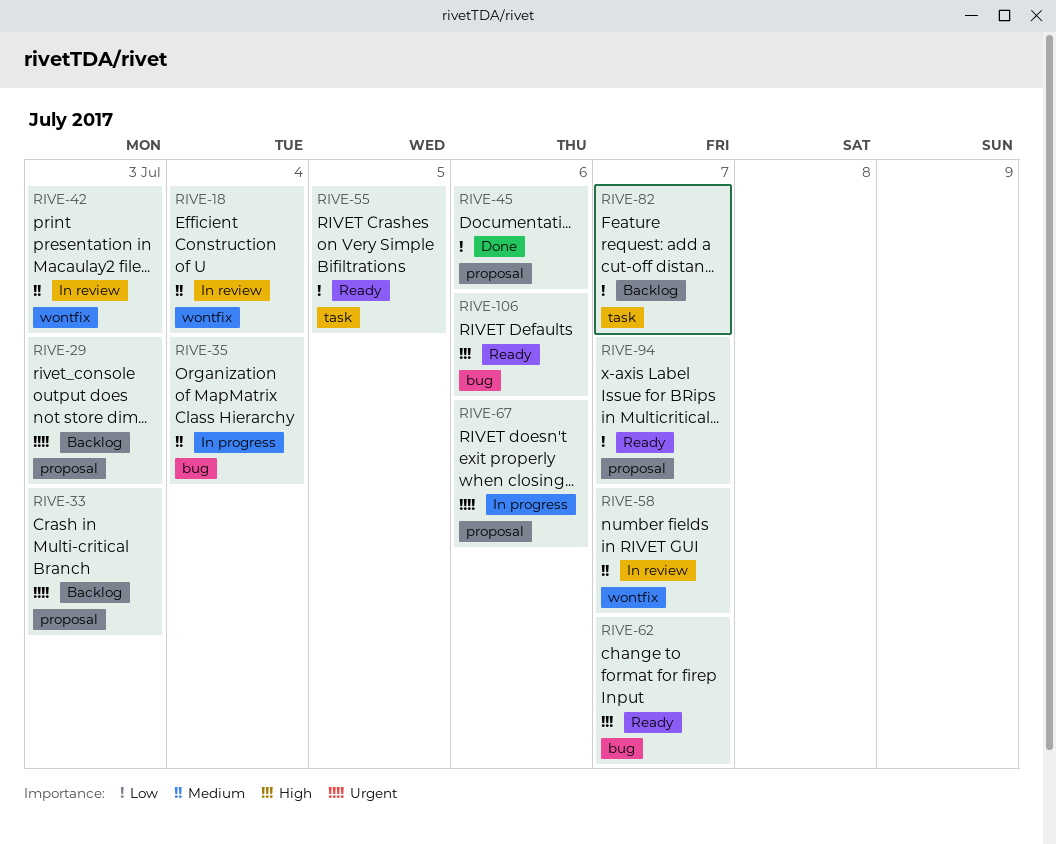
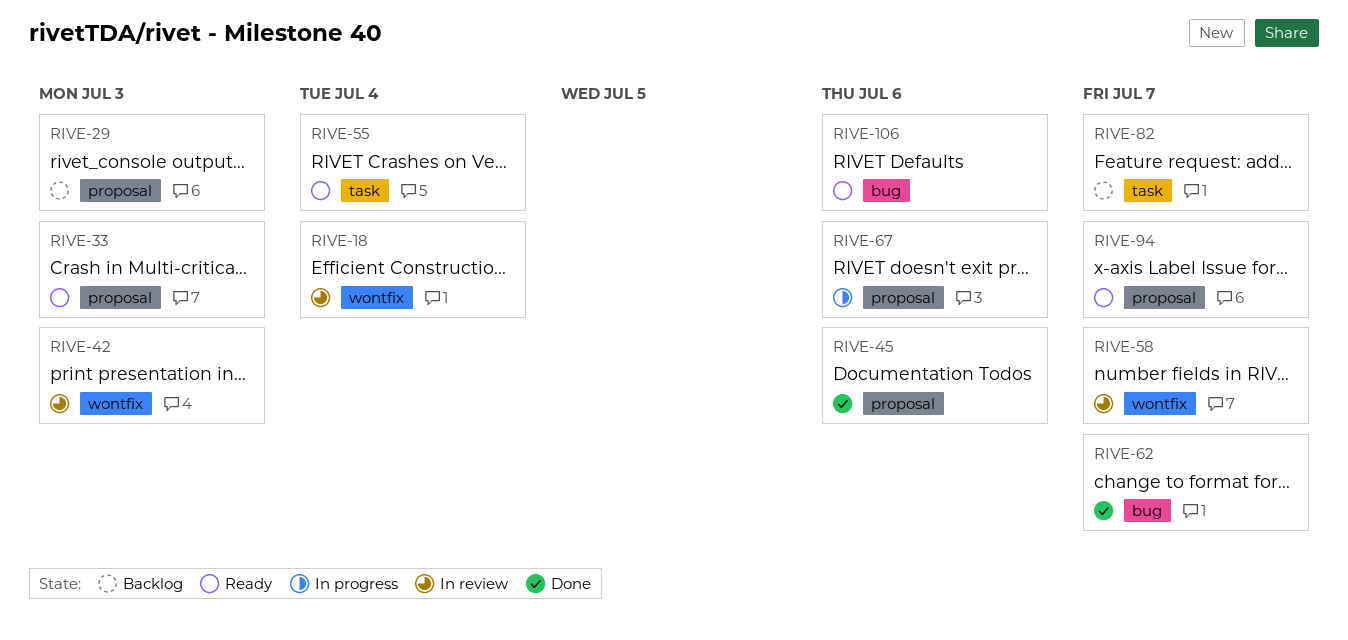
RIVE-33, status: Backlog -> Ready
RIVE-35: present -> none
RIVE-55, due: Jul 5 -> Jul 4
RIVE-62, status: Ready -> Done

